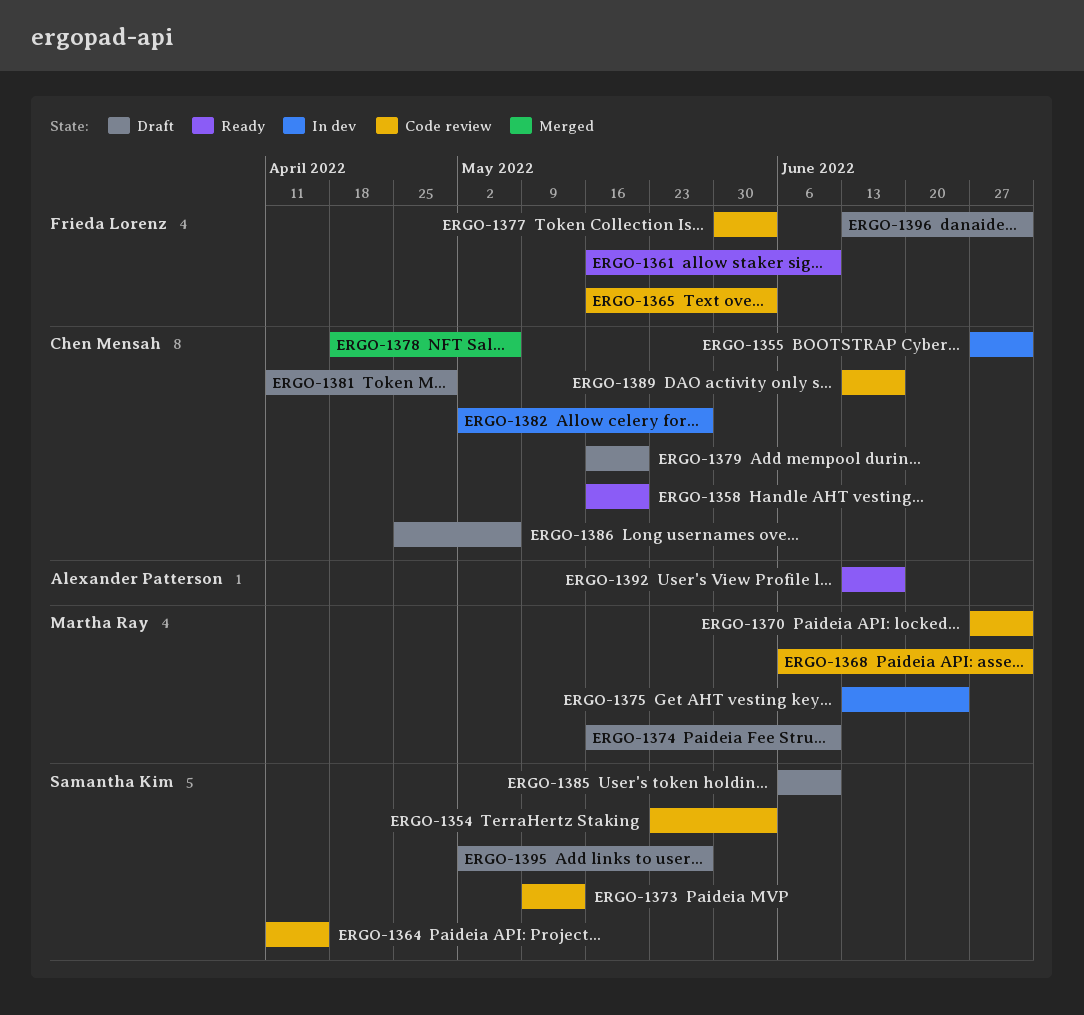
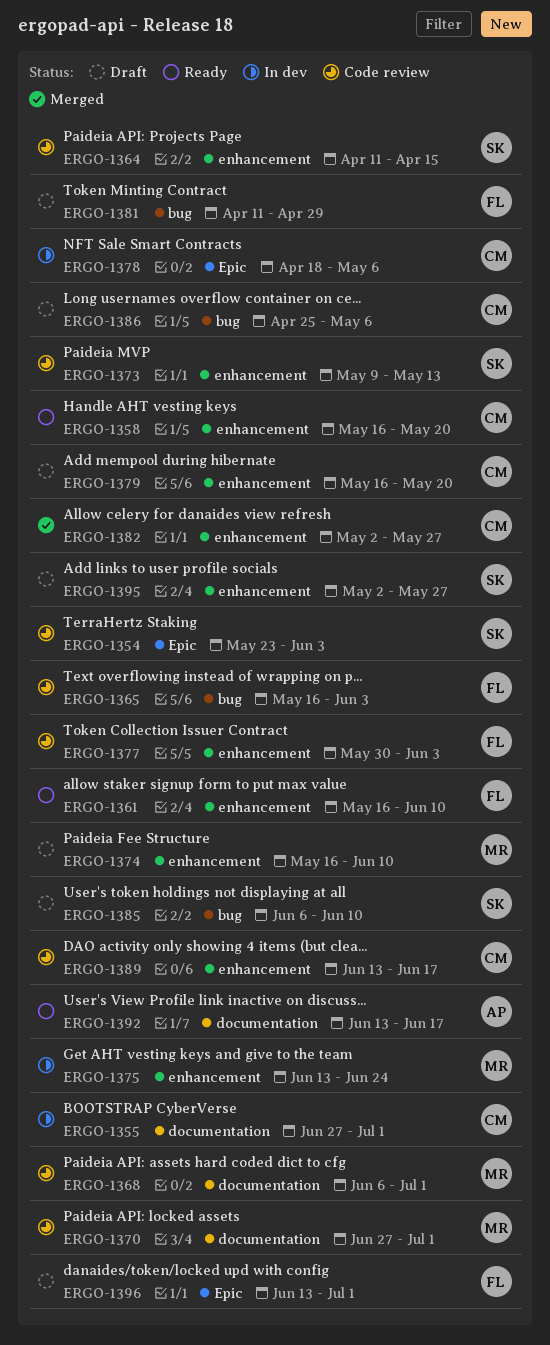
ERGO-1378, status: Merged -> In dev
ERGO-1381, owner: Chen Mensah -> Frieda Lorenz
ERGO-1382, status: In dev -> Merged

